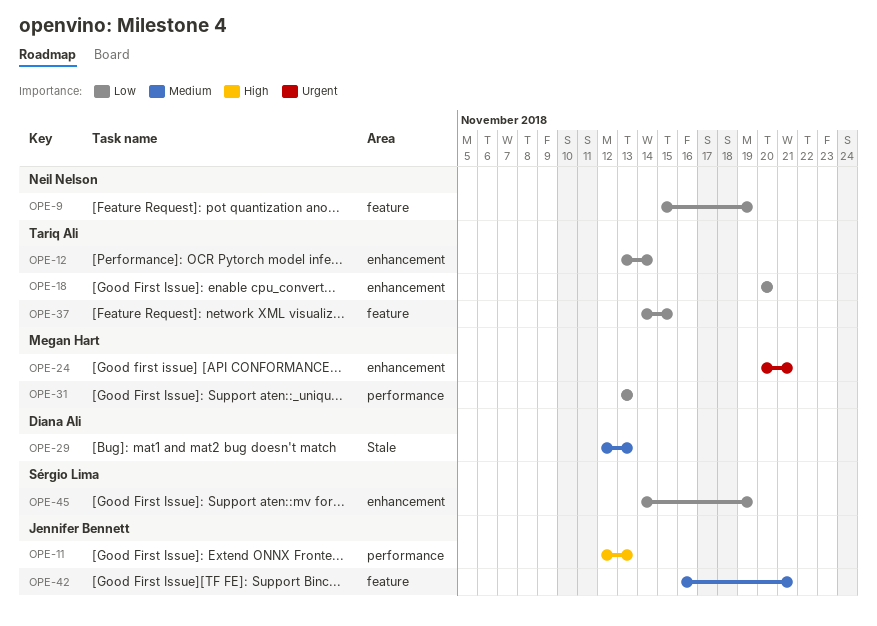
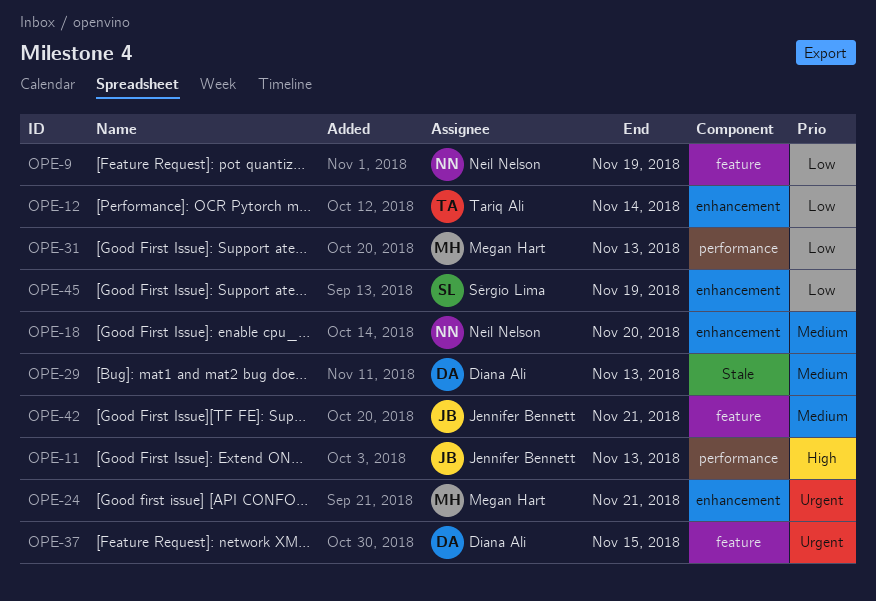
OPE-18, owner: Tariq Ali -> Neil Nelson
OPE-18, priority: Low -> Medium
OPE-37, owner: Tariq Ali -> Diana Ali
OPE-37, priority: Low -> Urgent

